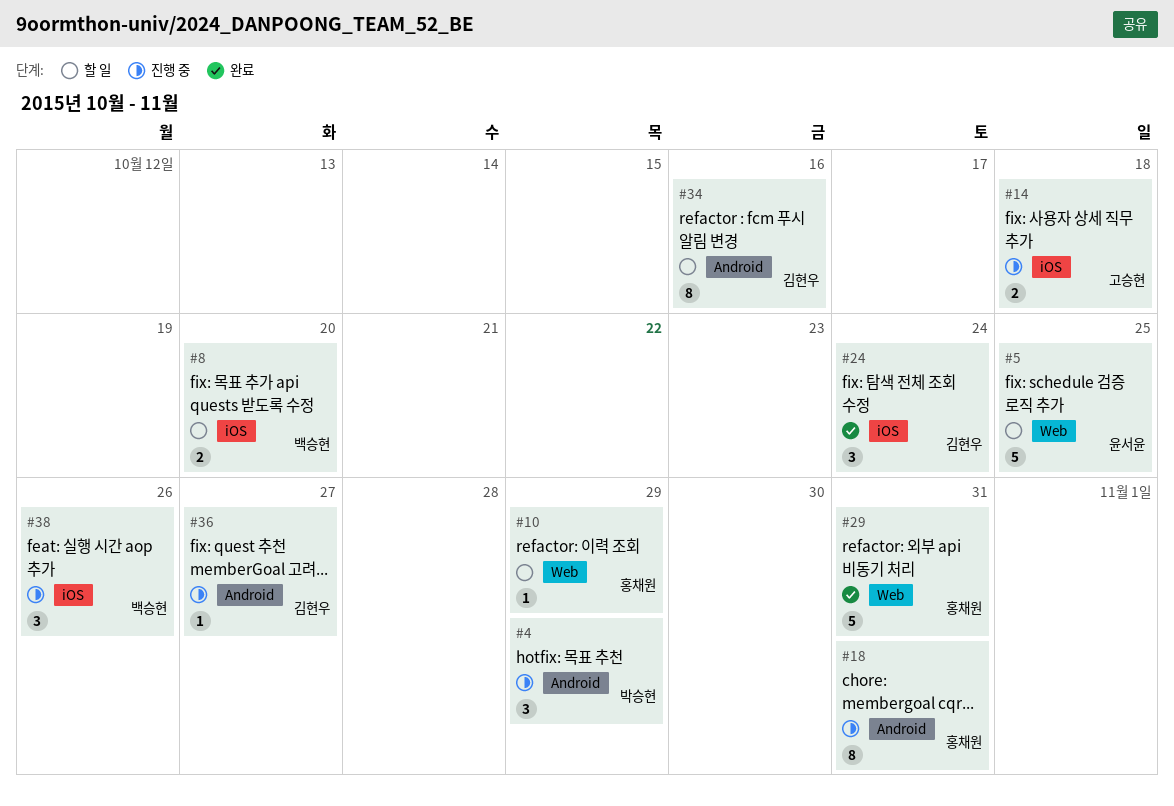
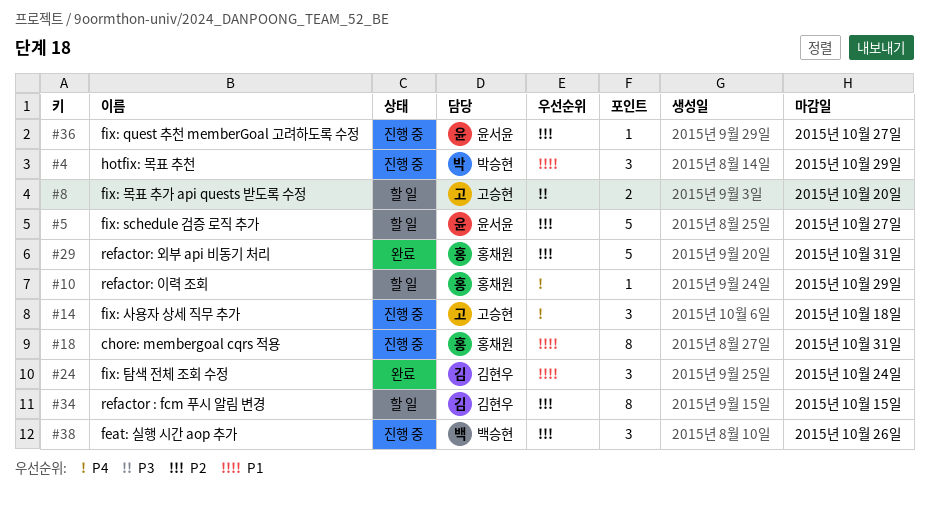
#5, due: Oct 25 -> Oct 27
#8, owner: 백승현 -> 고승현
#14, estimate: 2 -> 3
#34, due: Oct 16 -> Oct 15
#36, owner: 김현우 -> 윤서윤

